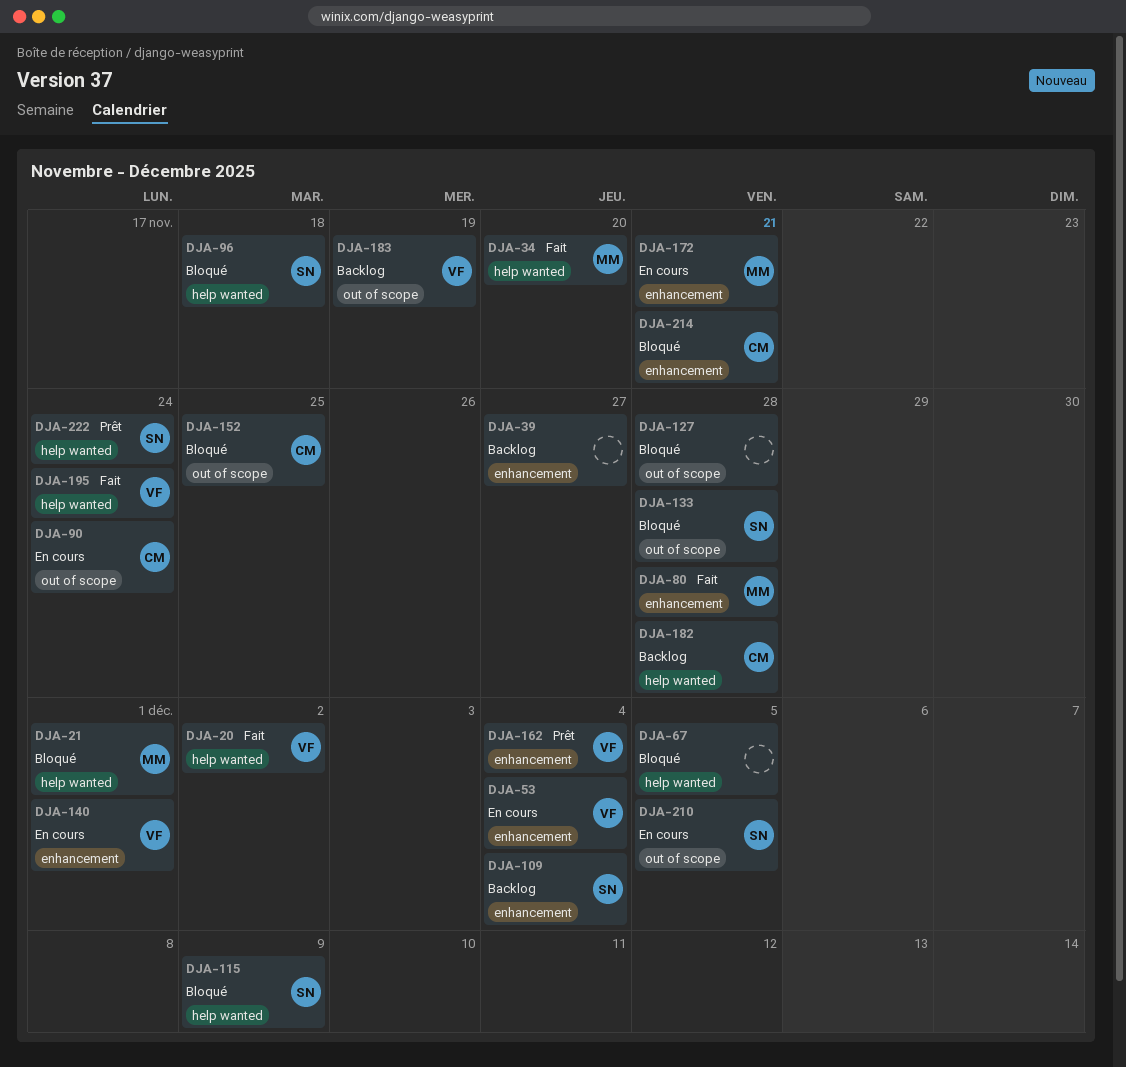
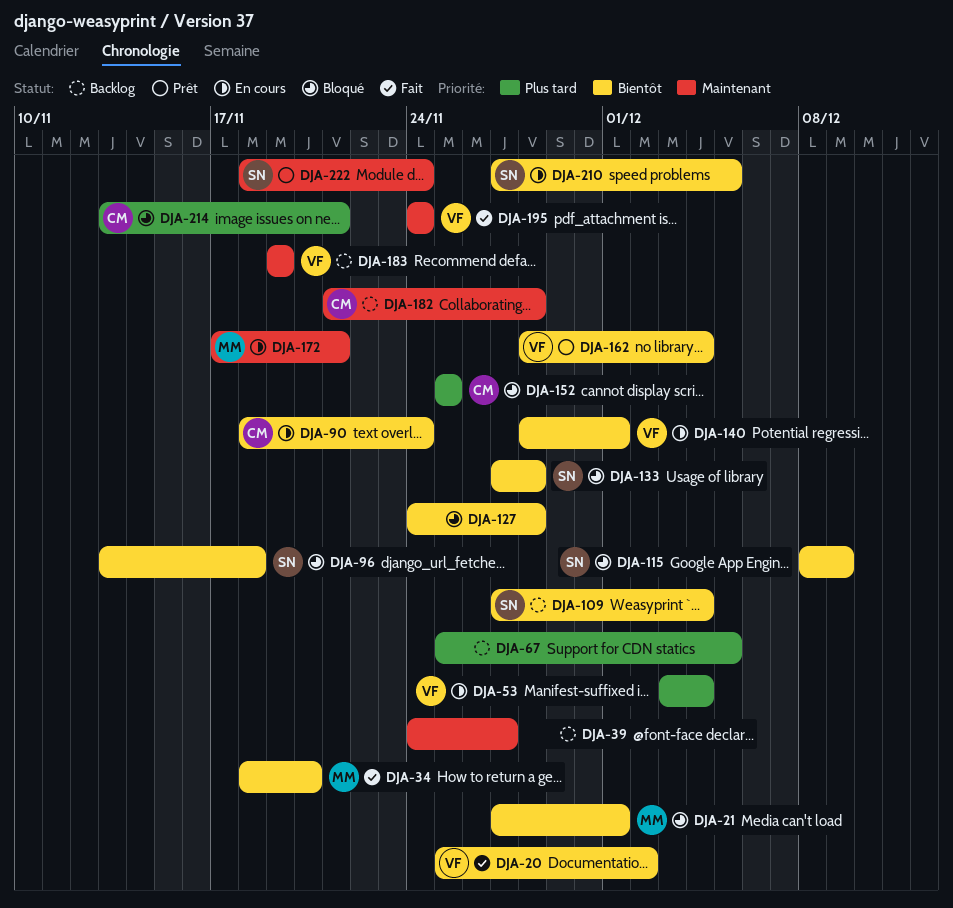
DJA-67, status: Bloqué -> Backlog
DJA-80: present -> none

